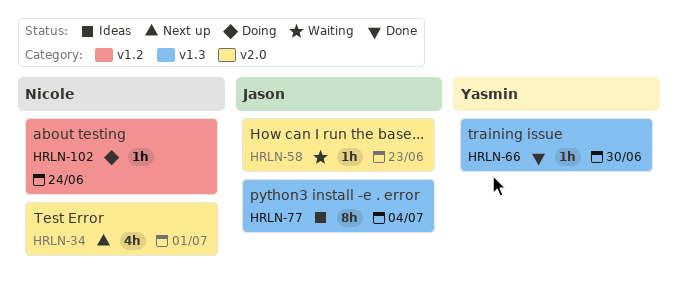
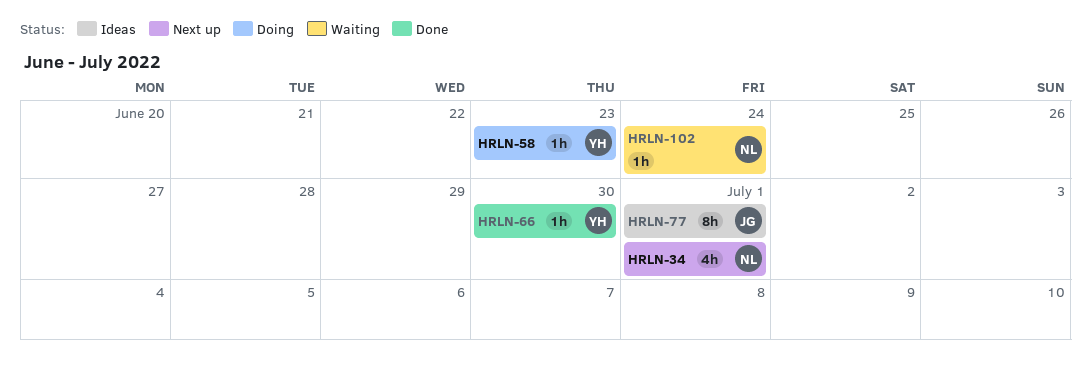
HRLN-58, status: Waiting -> Doing
HRLN-58, owner: Jason -> Yasmin
HRLN-77, due: Jul 4 -> Jul 1
HRLN-102, status: Doing -> Waiting

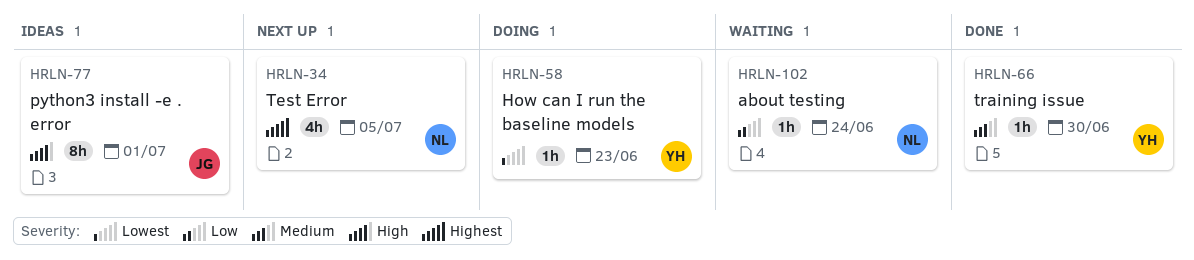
HRLN-34, due: Jul 1 -> Jul 5

